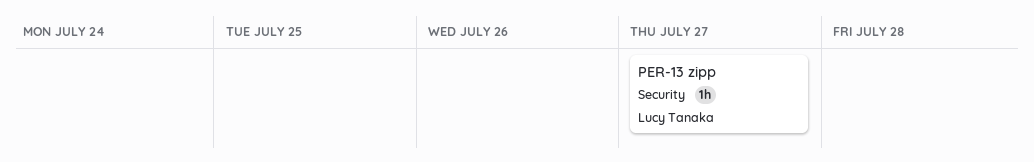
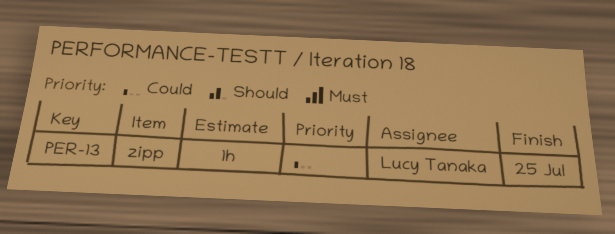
PER-13, due: Jul 27 -> Jul 25

